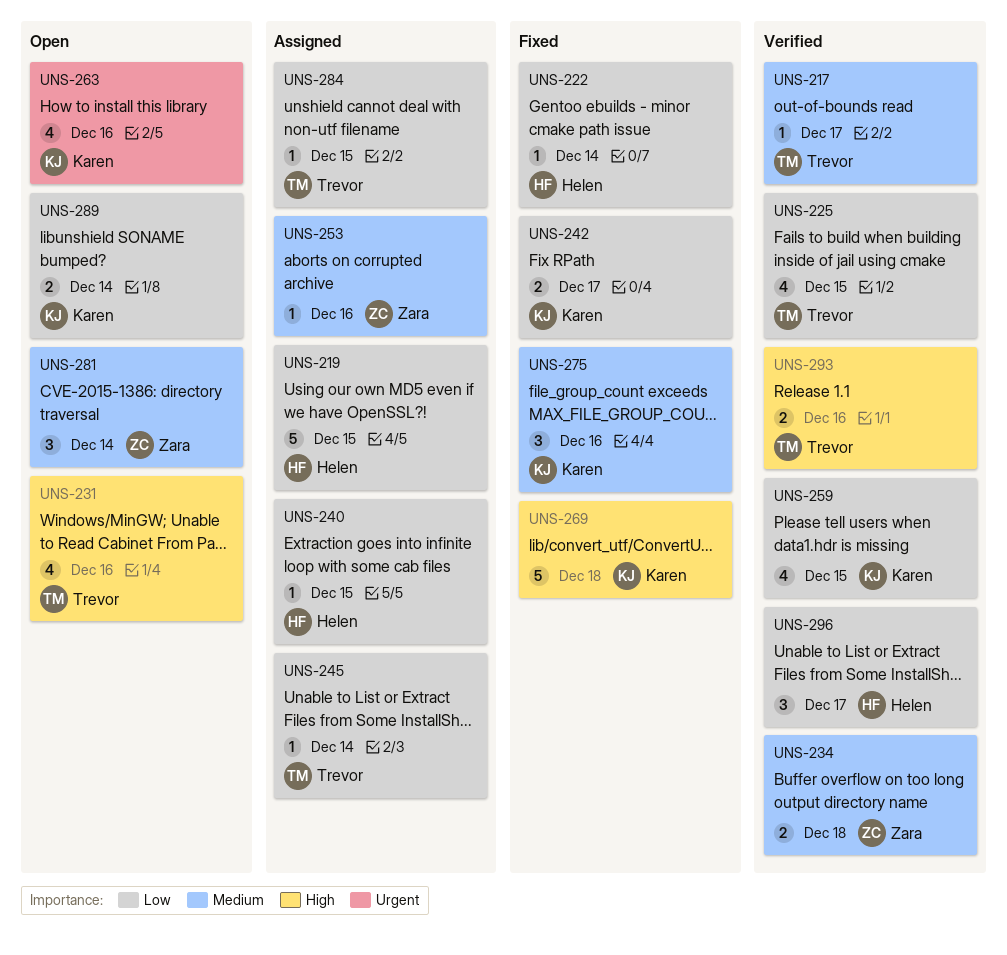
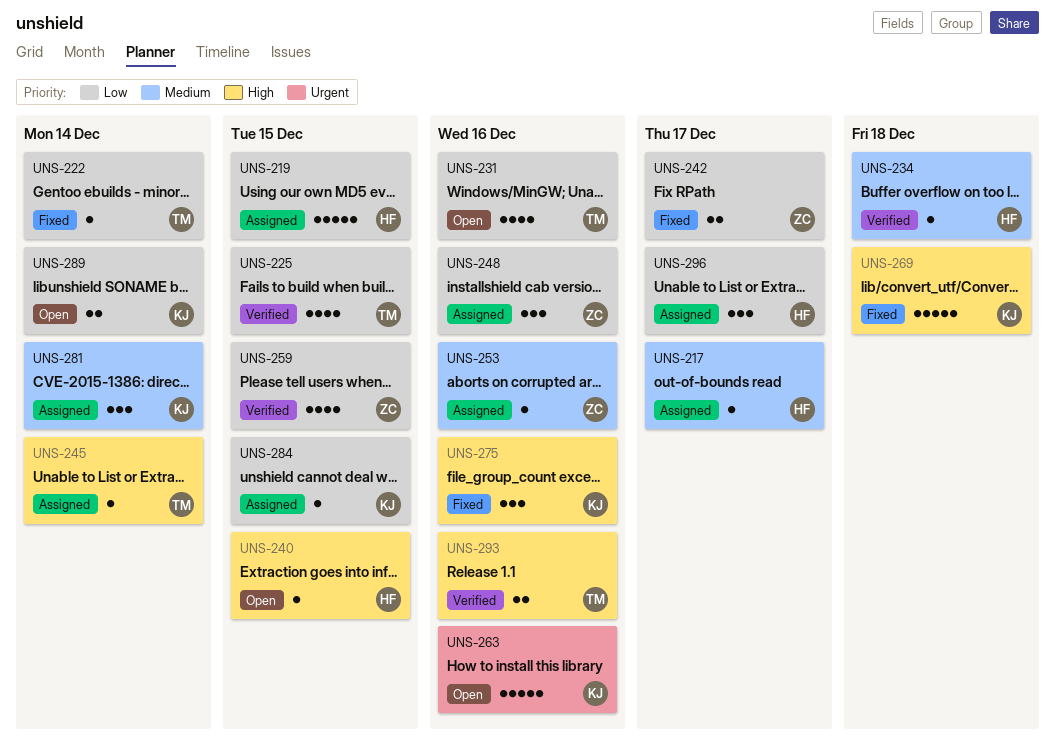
UNS-217, status: Verified -> Assigned
UNS-217, owner: Trevor -> Helen
UNS-222, owner: Helen -> Trevor
UNS-231, priority: High -> Low
UNS-234, owner: Zara -> Helen
UNS-234, estimate: 2 -> 1
UNS-240, status: Assigned -> Open
UNS-240, priority: Low -> High
UNS-242, owner: Karen -> Zara
UNS-245, priority: Low -> High
UNS-248: none -> present
UNS-259, owner: Karen -> Zara
UNS-263, estimate: 4 -> 5
UNS-275, priority: Medium -> High
UNS-281, status: Open -> Assigned
UNS-281, owner: Zara -> Karen
UNS-284, owner: Trevor -> Karen
UNS-296, status: Verified -> Assigned

